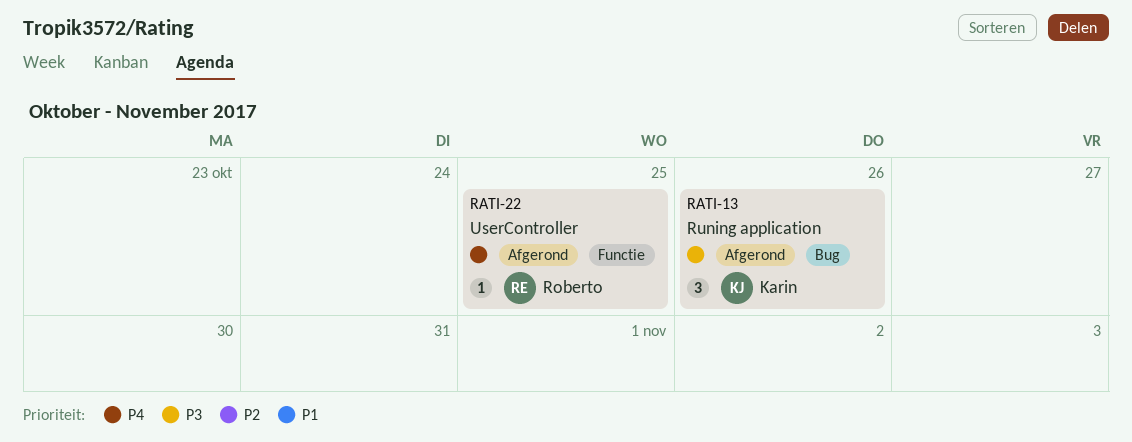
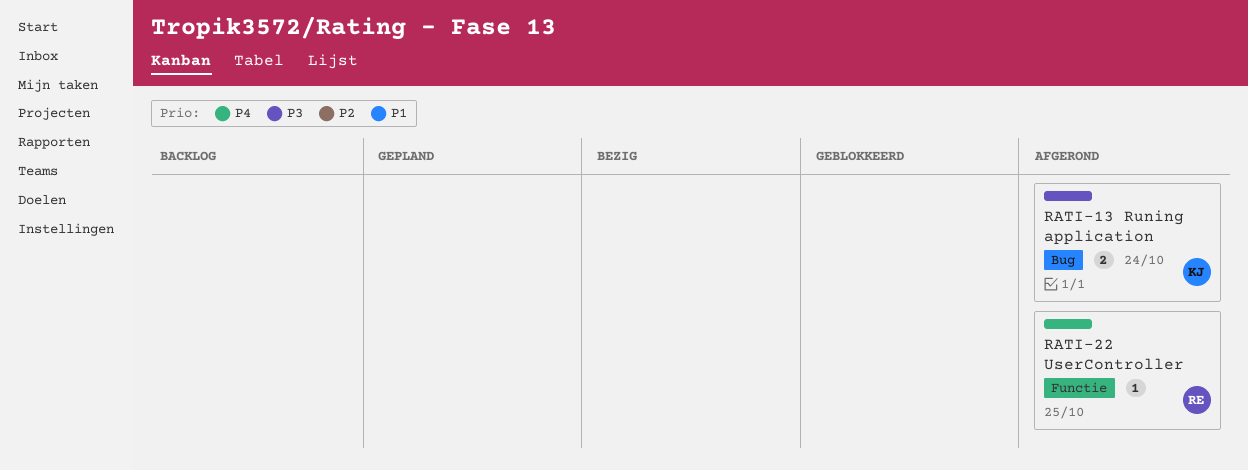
RATI-13, estimate: 3 -> 2
RATI-13, due: Oct 26 -> Oct 24

